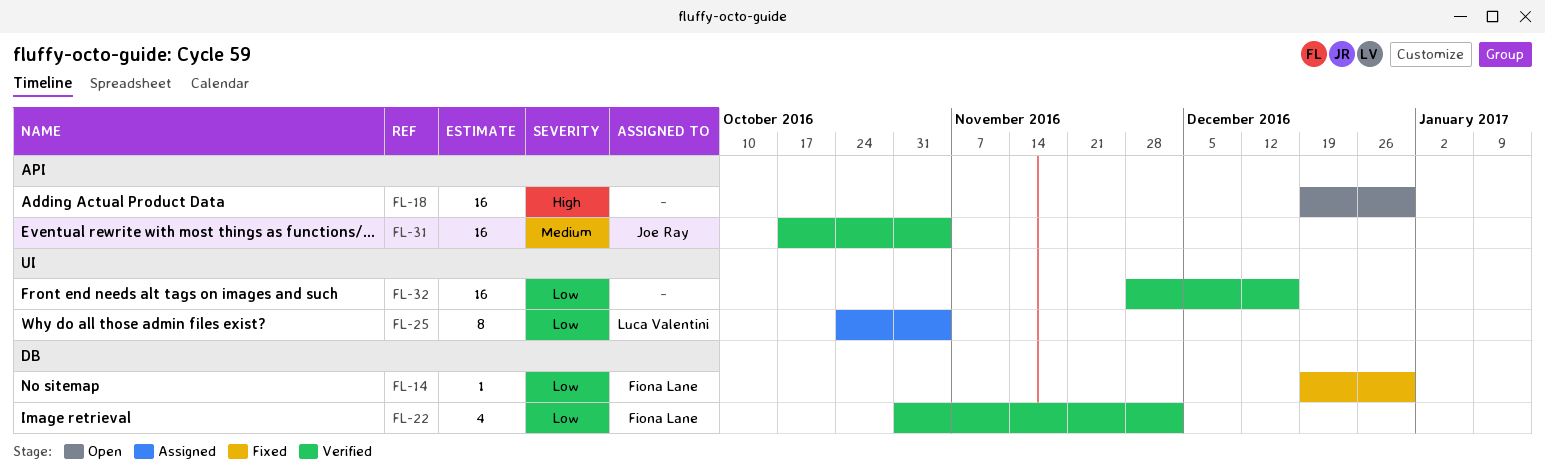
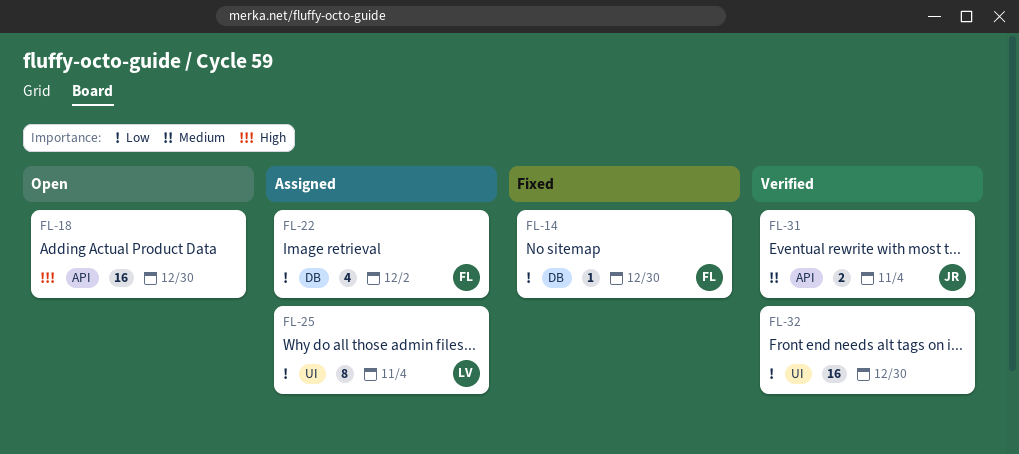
FL-22, status: Verified -> Assigned
FL-31, estimate: 16 -> 2
FL-32, due: Dec 16 -> Dec 30

